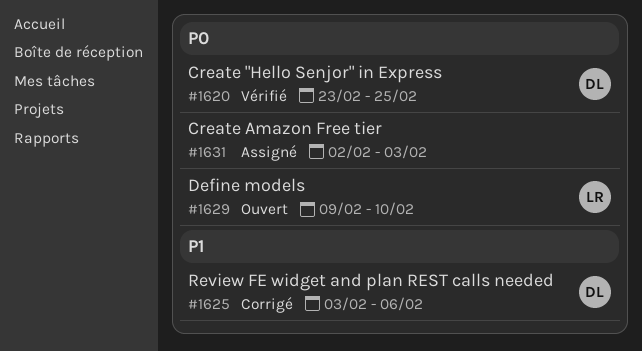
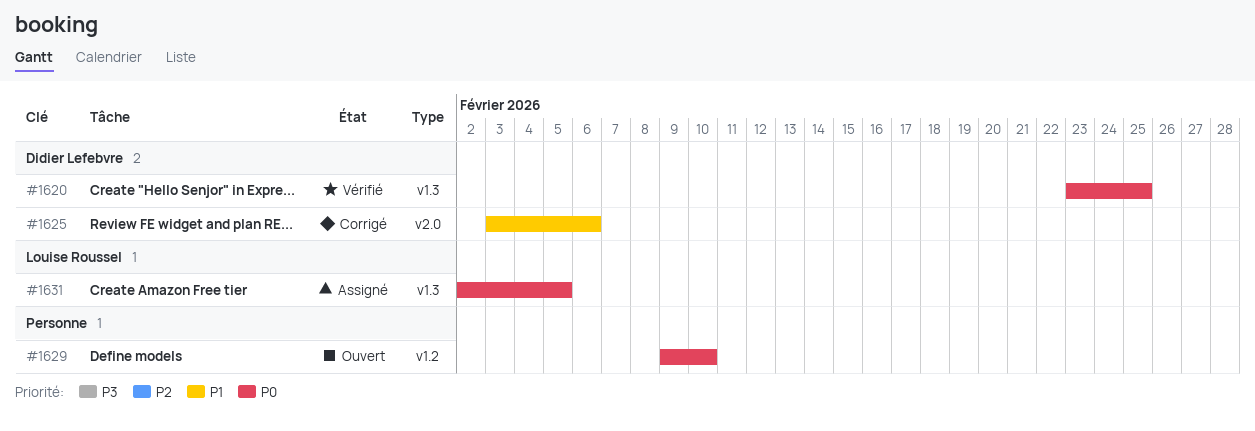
#1629, owner: Louise Roussel -> none
#1631, owner: none -> Louise Roussel
#1631, due: Feb 3 -> Feb 5

